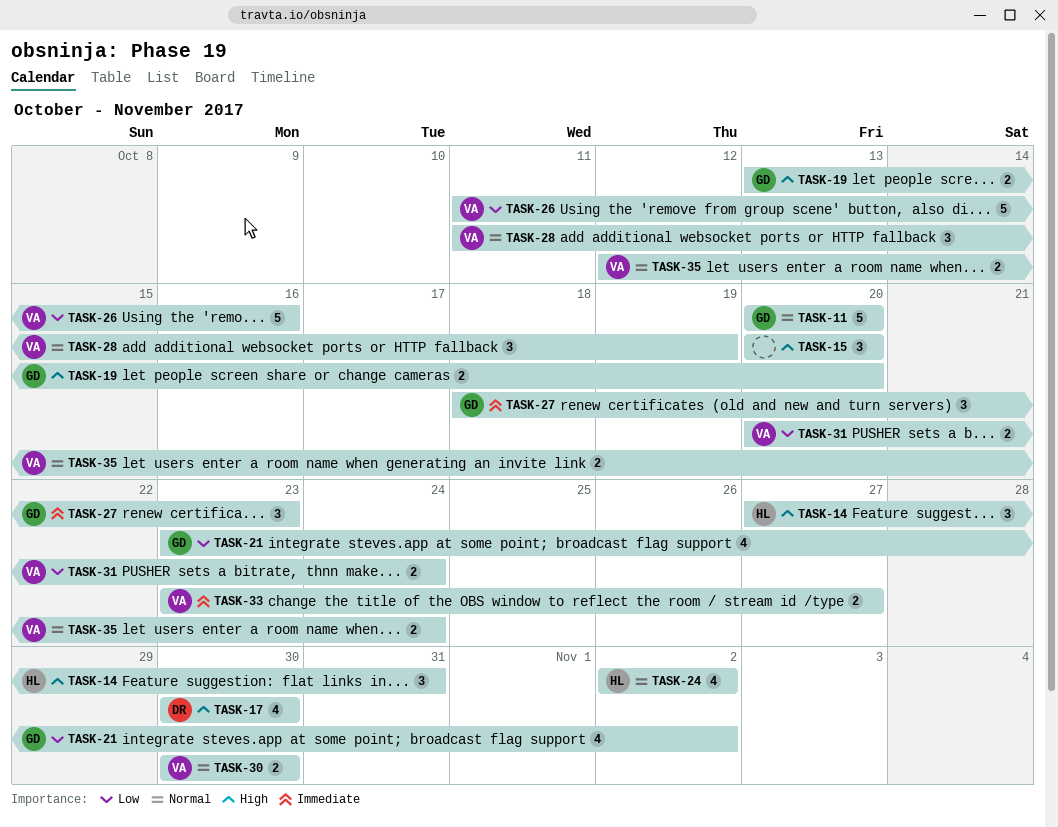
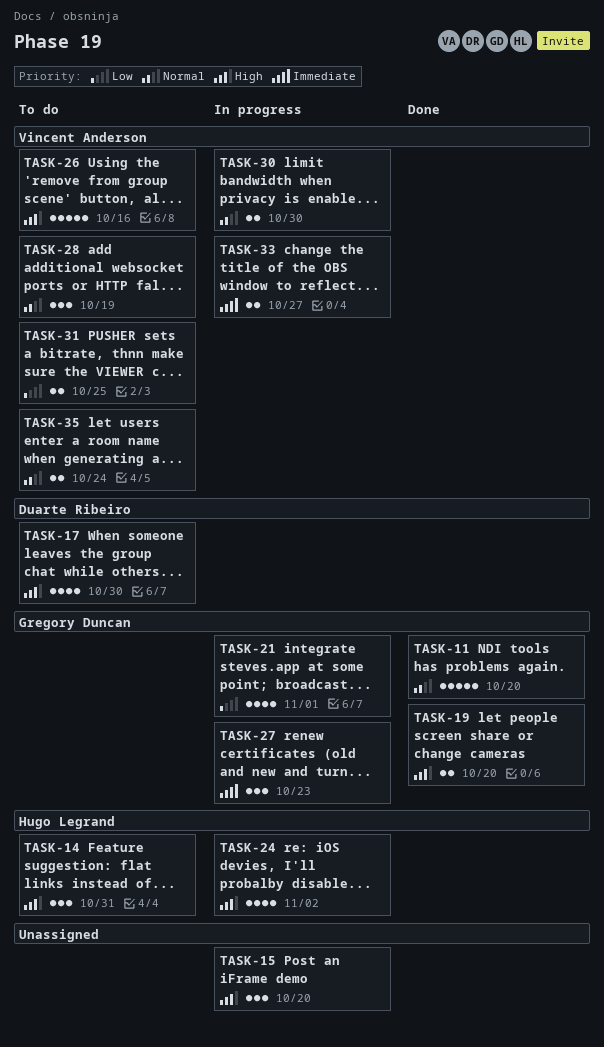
TASK-21, due: Nov 2 -> Nov 1
TASK-24, priority: Normal -> High
TASK-26, priority: Low -> High
TASK-31, due: Oct 24 -> Oct 25

